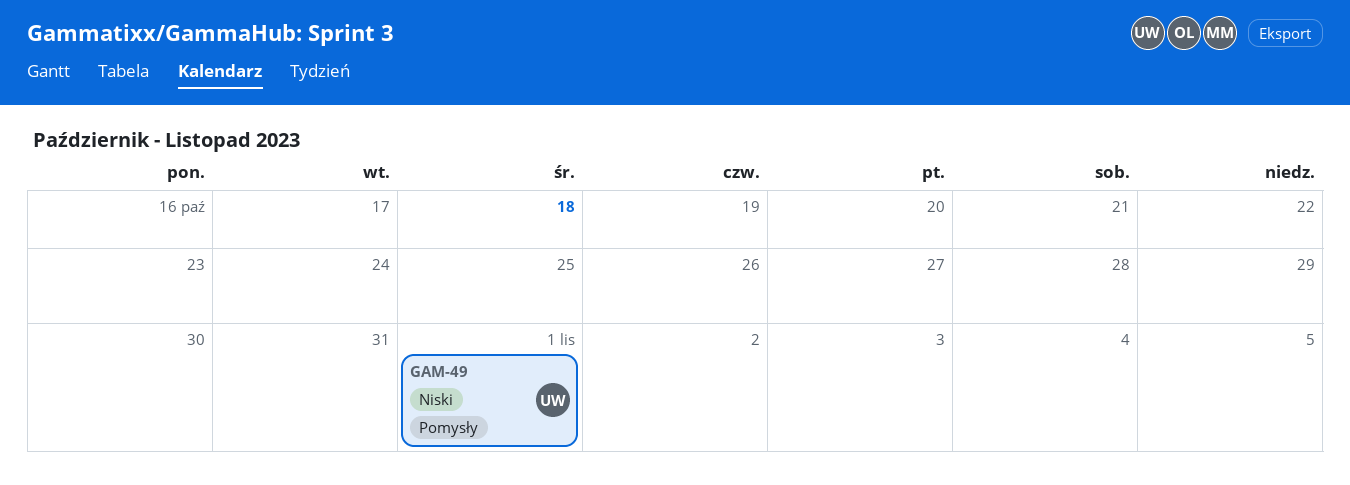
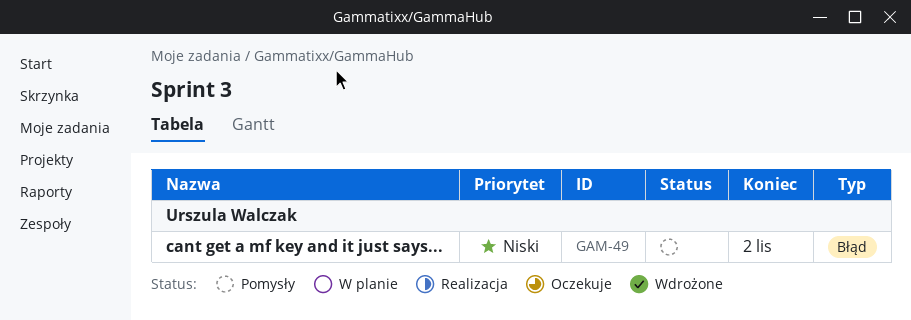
GAM-49, due: Nov 1 -> Nov 2

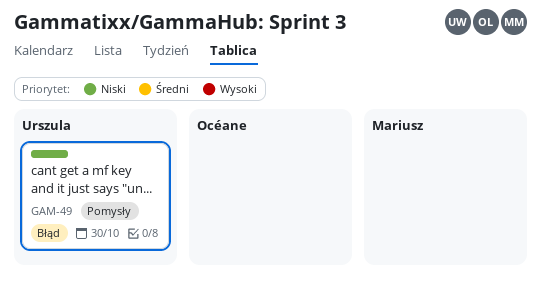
GAM-49, due: Nov 2 -> Oct 30

